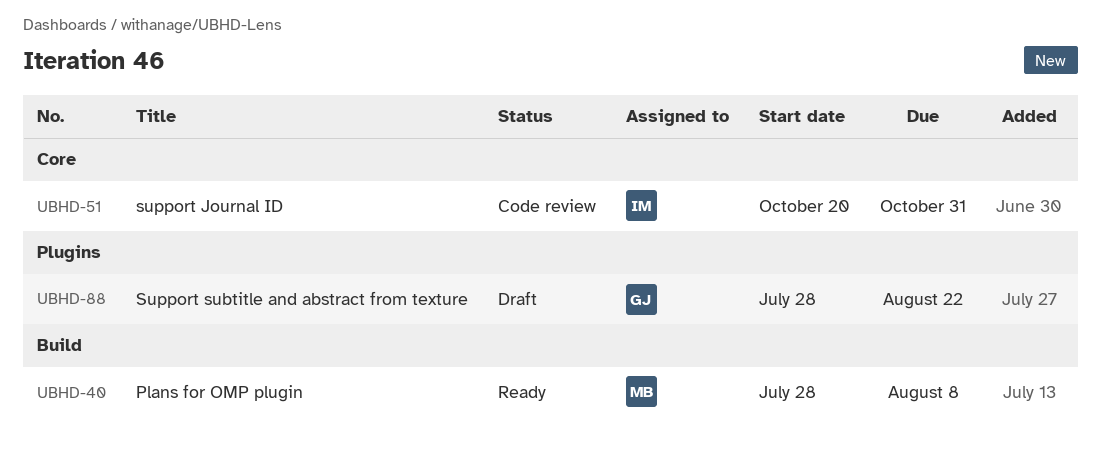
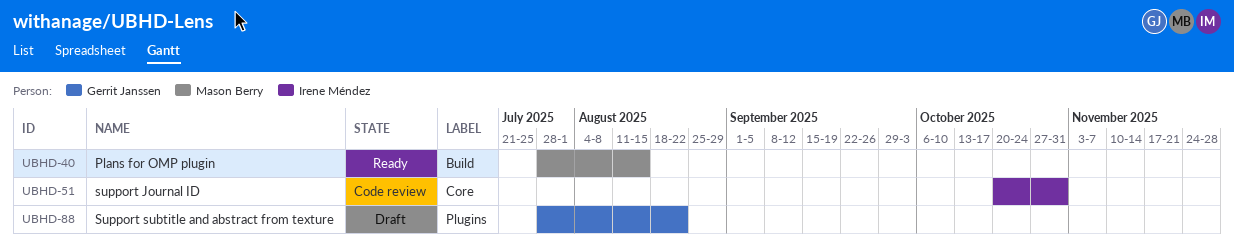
UBHD-40, due: Aug 8 -> Aug 15

